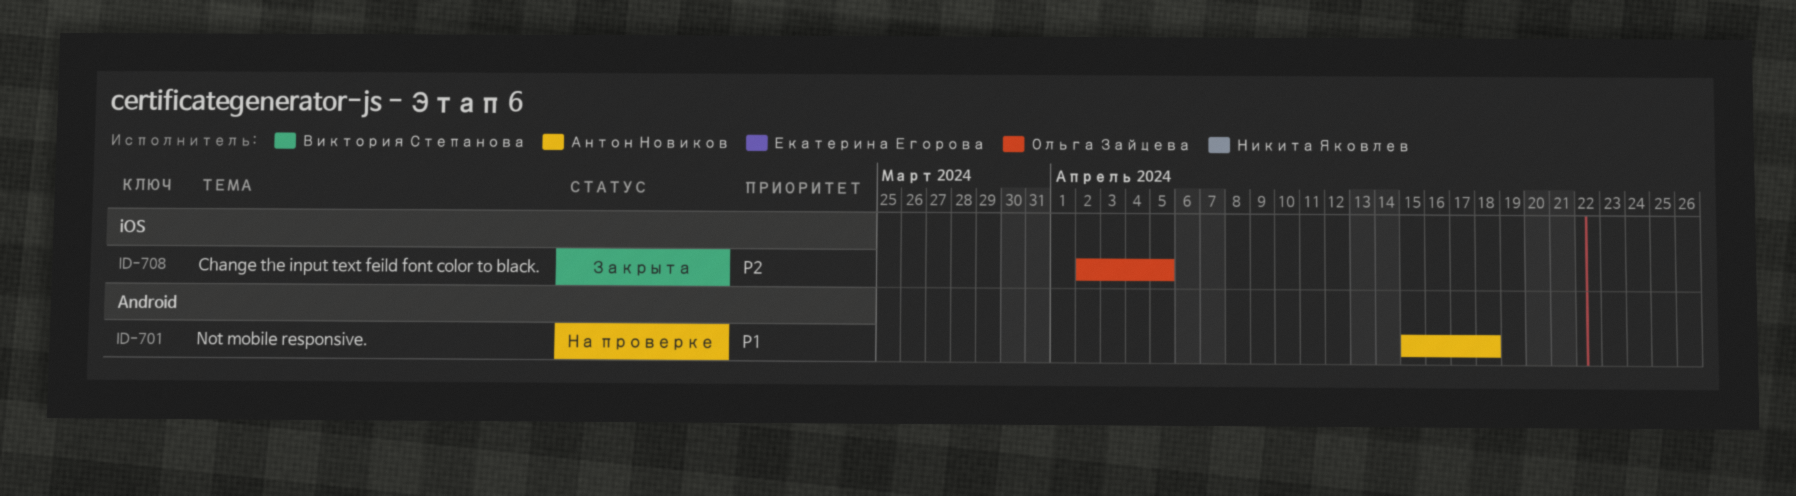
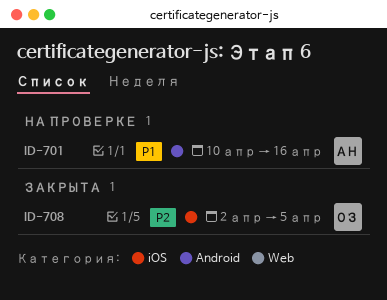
ID-701, start: Apr 15 -> Apr 10
ID-701, due: Apr 18 -> Apr 16

